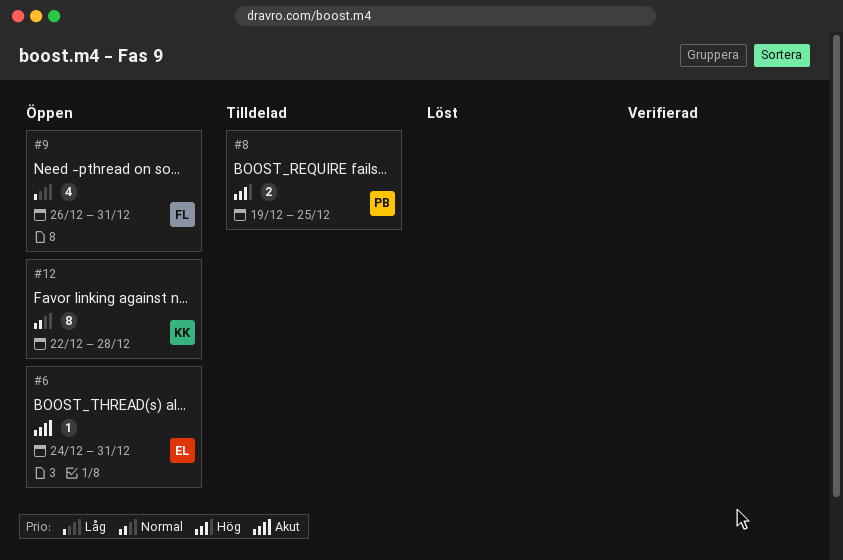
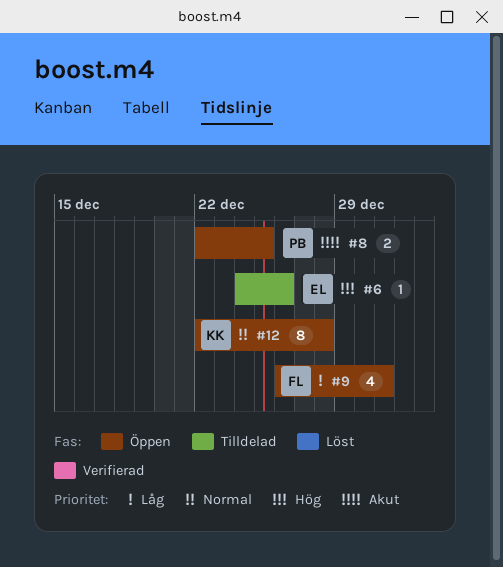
#6, status: Öppen -> Tilldelad
#6, priority: Akut -> Hög
#6, due: Dec 31 -> Dec 26
#8, status: Tilldelad -> Öppen
#8, priority: Hög -> Akut
#8, start: Dec 19 -> Dec 22

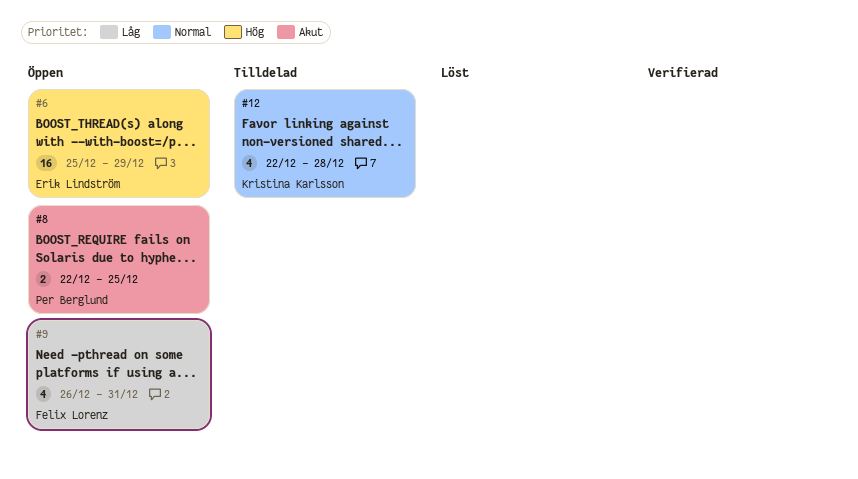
#6, status: Tilldelad -> Öppen
#6, estimate: 1 -> 16
#6, start: Dec 24 -> Dec 25
#6, due: Dec 26 -> Dec 29
#12, status: Öppen -> Tilldelad
#12, estimate: 8 -> 4

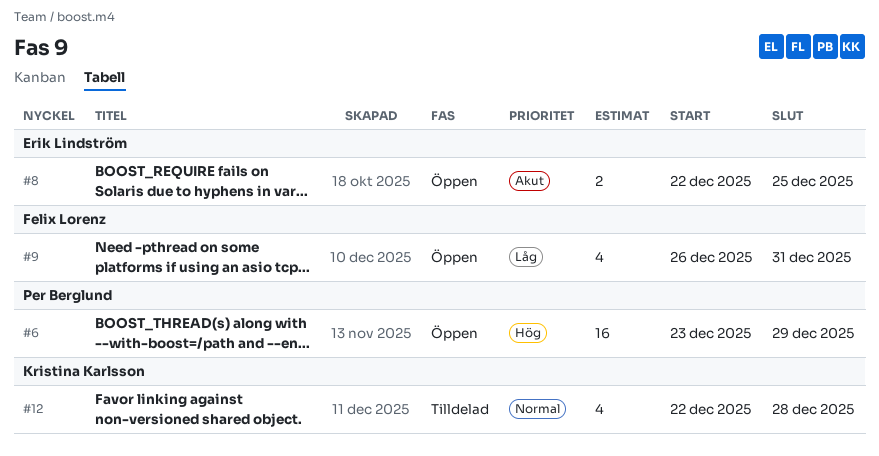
#6, owner: Erik Lindström -> Per Berglund
#6, start: Dec 25 -> Dec 23
#8, owner: Per Berglund -> Erik Lindström

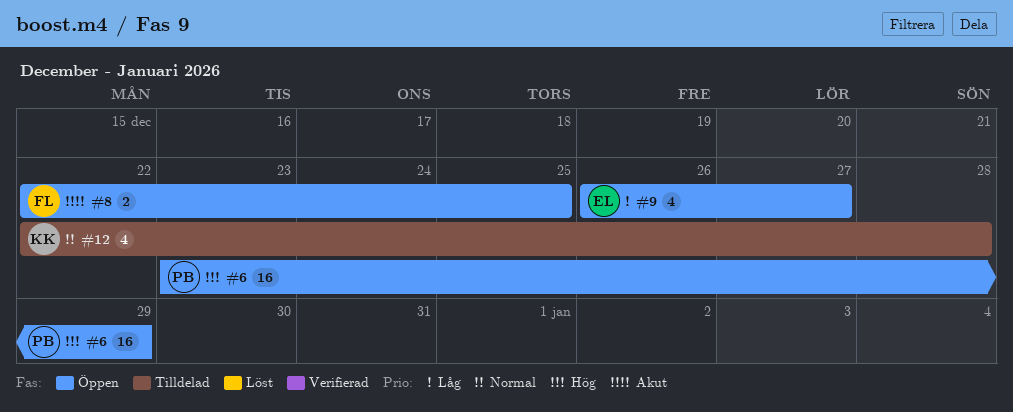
#8, owner: Erik Lindström -> Felix Lorenz
#9, owner: Felix Lorenz -> Erik Lindström
#9, due: Dec 31 -> Dec 27

